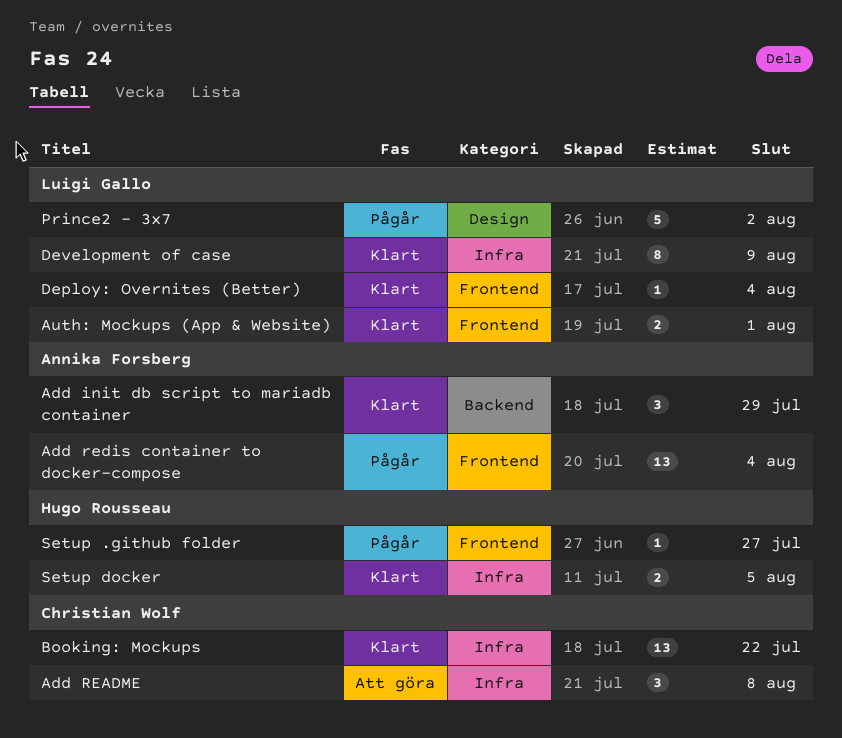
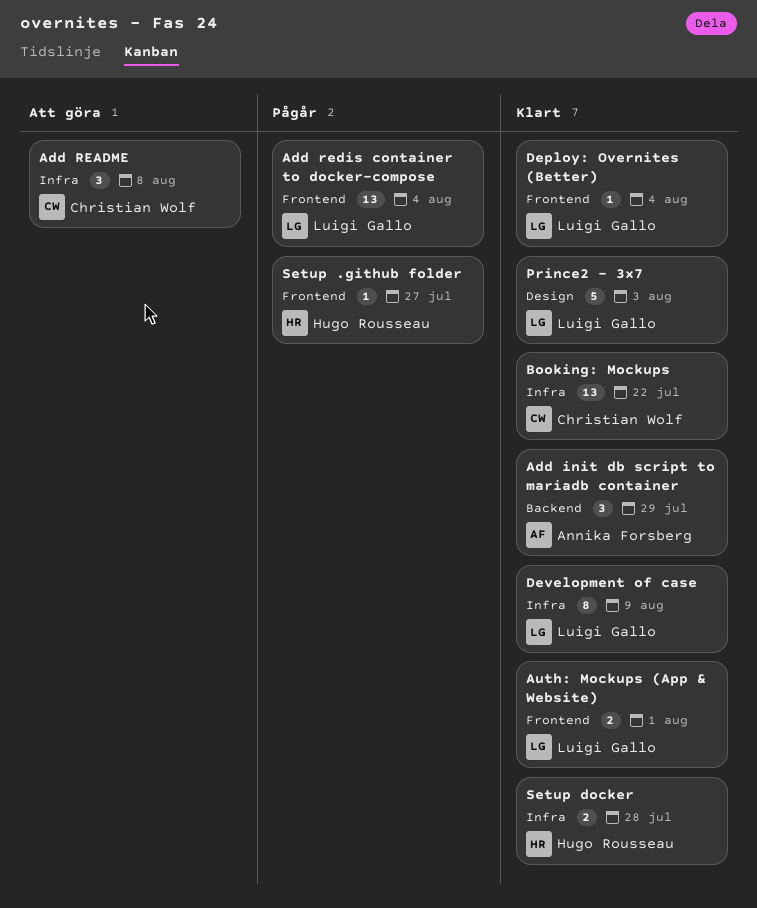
Add redis container to docker-compose, owner: Annika Forsberg -> Luigi Gallo
Prince2 - 3x7, status: Pågår -> Klart
Prince2 - 3x7, due: Aug 2 -> Aug 3
Setup docker, due: Aug 5 -> Jul 28

